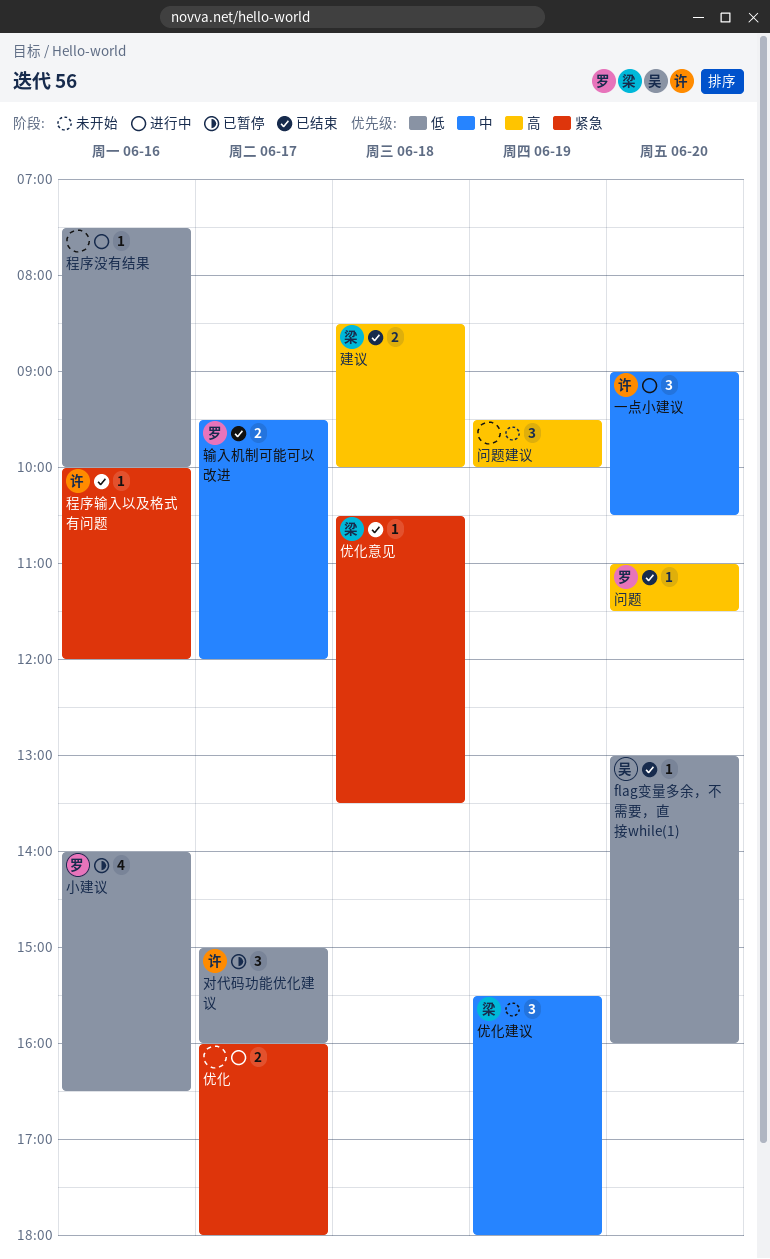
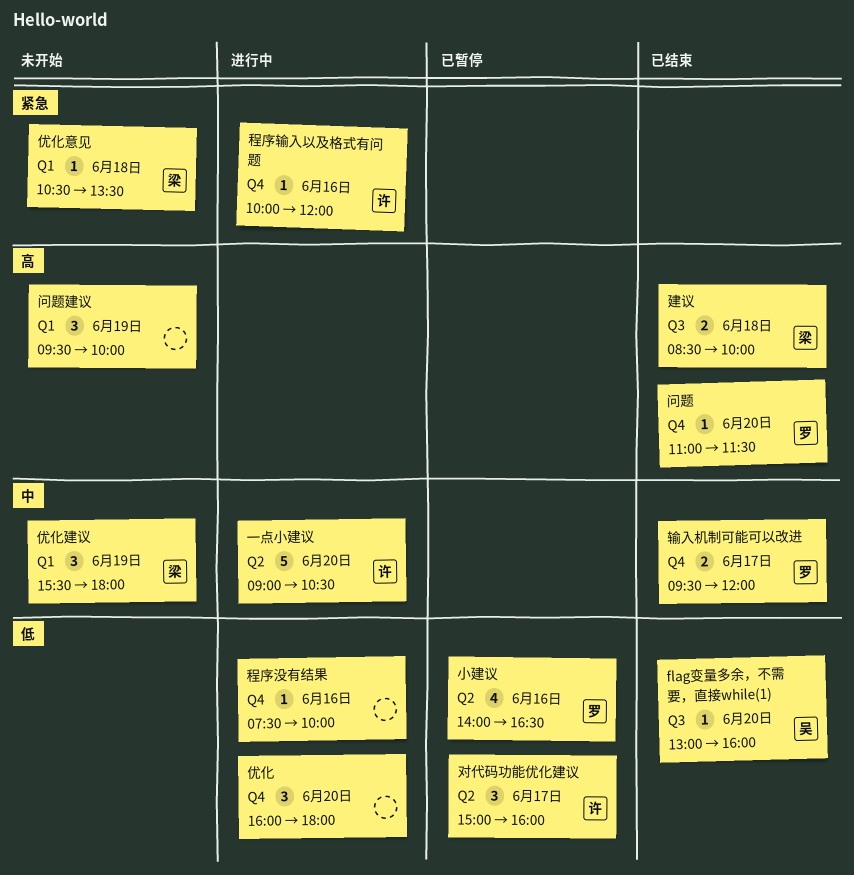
一点小建议, estimate: 3 -> 5
优化, priority: 紧急 -> 低
优化, estimate: 2 -> 3
优化, day: Jun 17 -> Jun 20
优化意见, status: 已结束 -> 未开始
程序输入以及格式有问题, status: 已结束 -> 进行中

